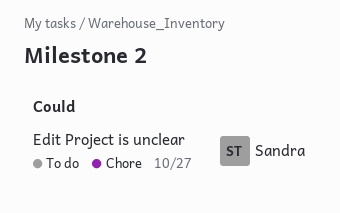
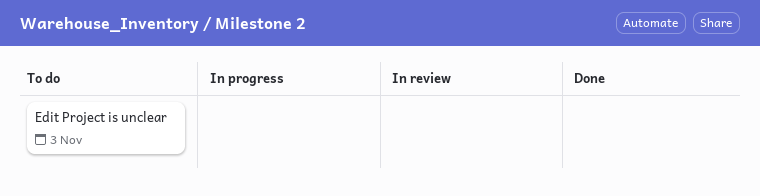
Edit Project is unclear, due: Oct 27 -> Nov 3

